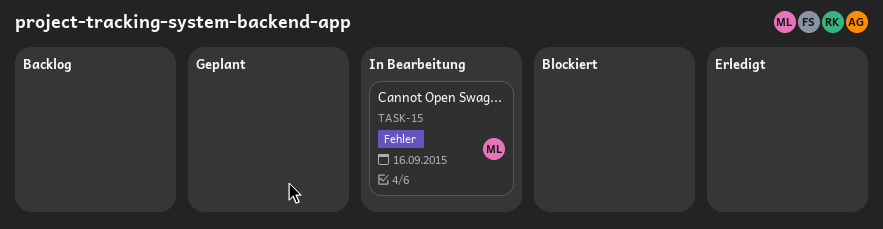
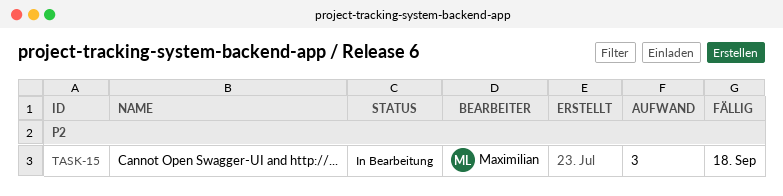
TASK-15, due: Sep 16 -> Sep 18

